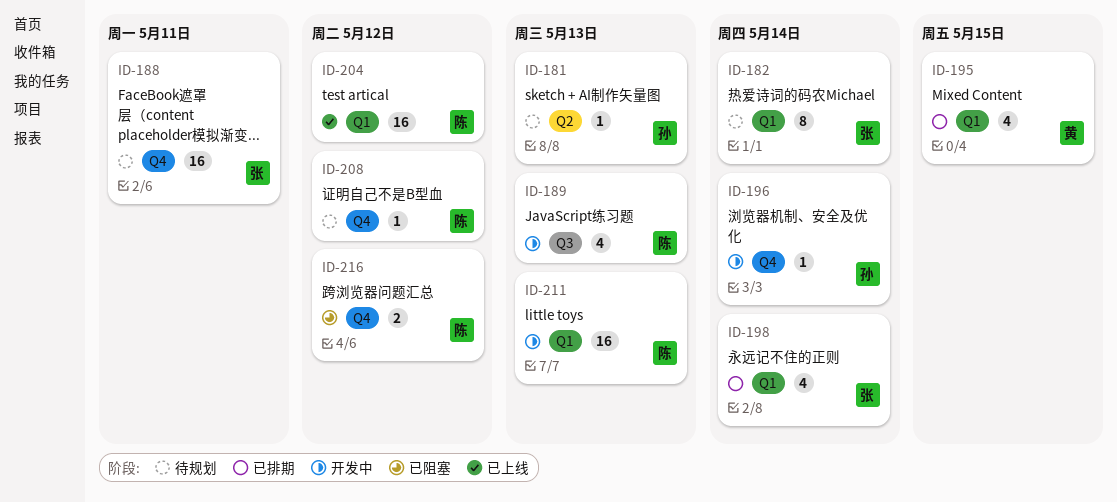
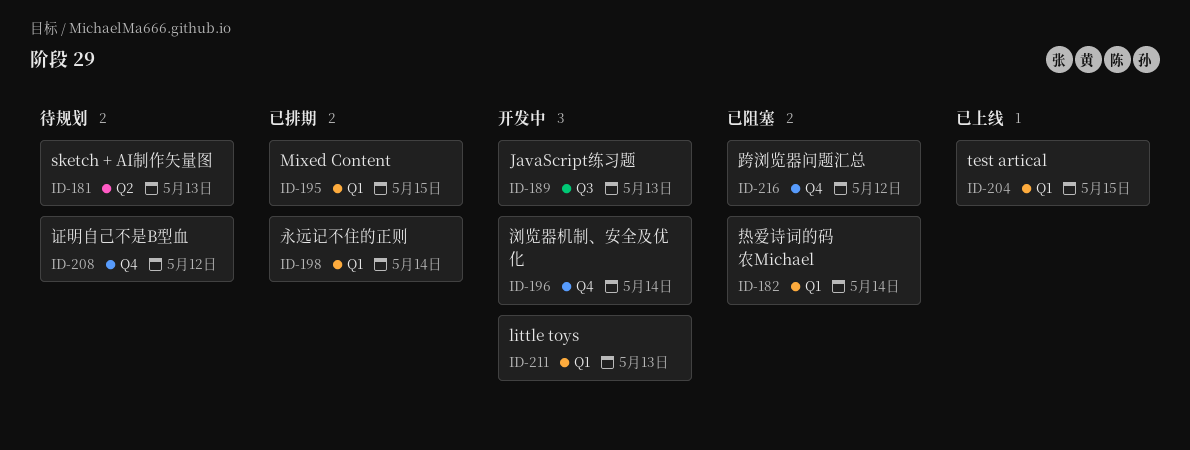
ID-182, status: 待规划 -> 已阻塞
ID-188: present -> none
ID-204, due: May 12 -> May 15

